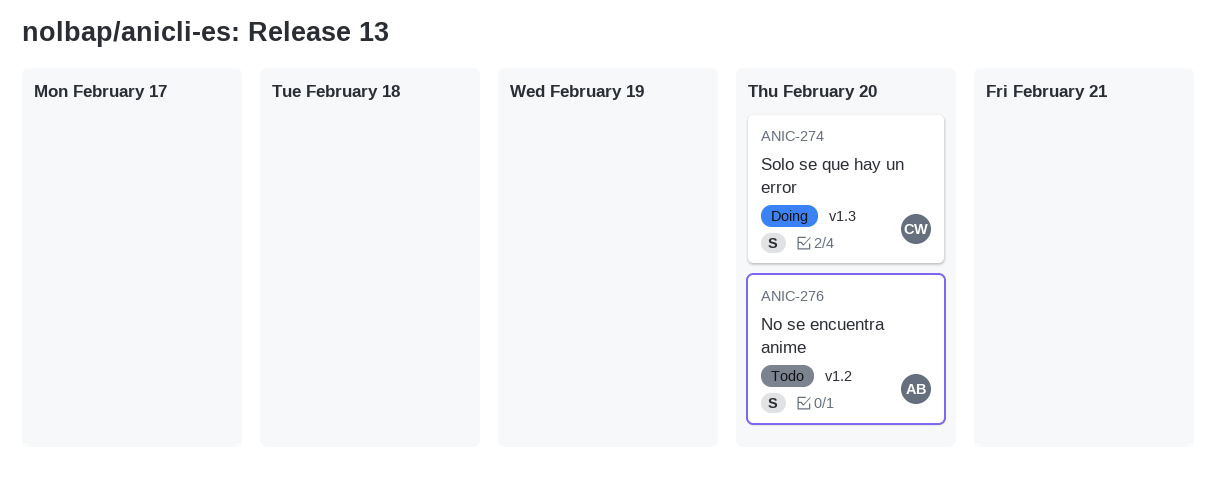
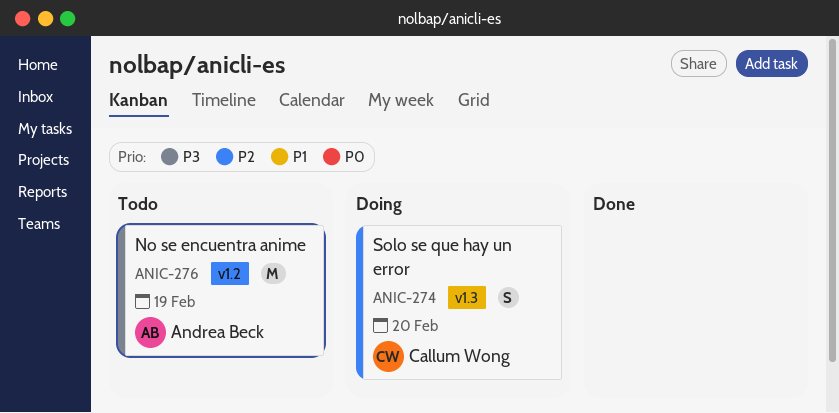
ANIC-276, estimate: S -> M
ANIC-276, due: Feb 20 -> Feb 19

